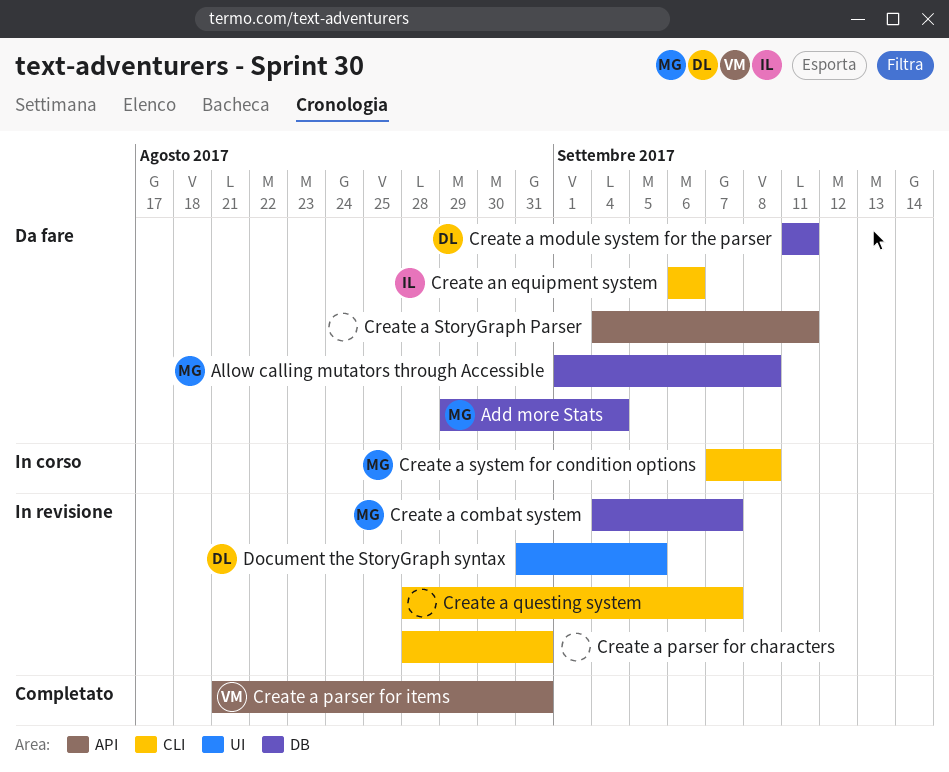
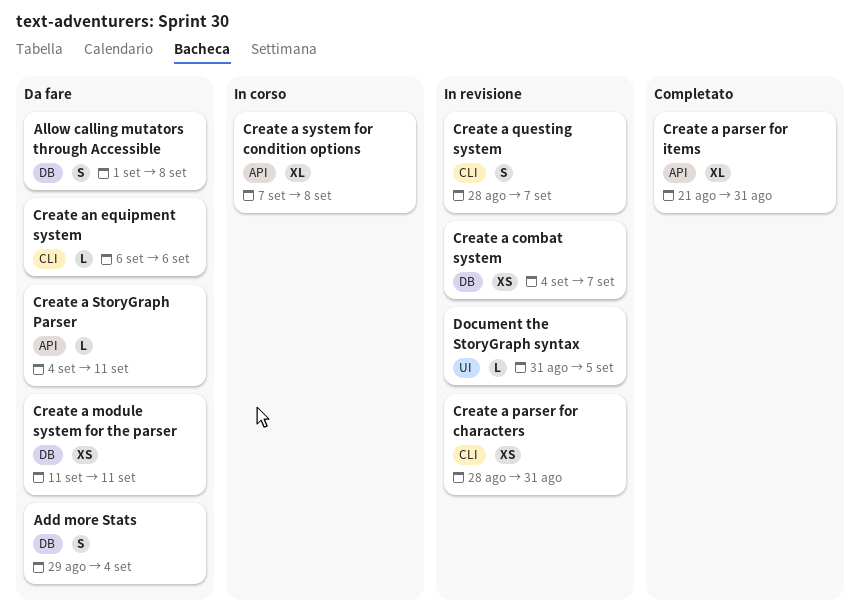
Create a system for condition options, label: CLI -> API

